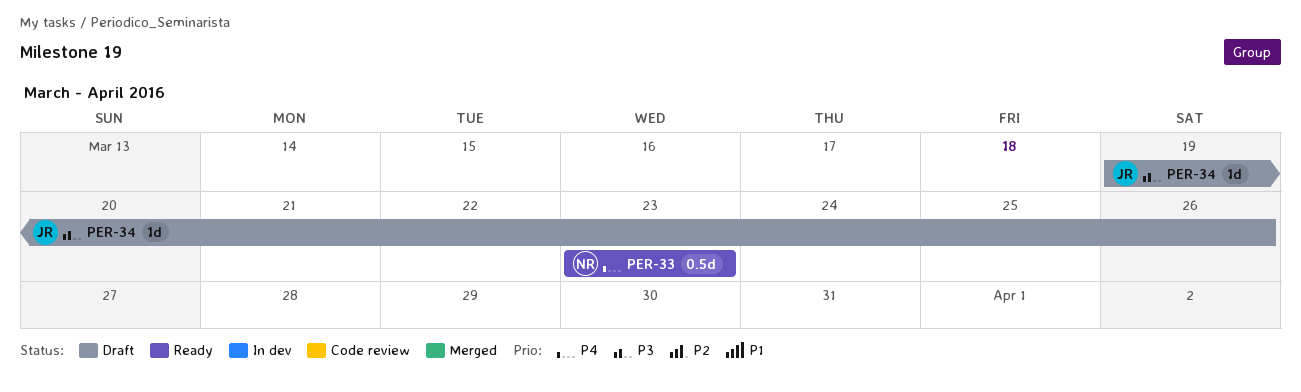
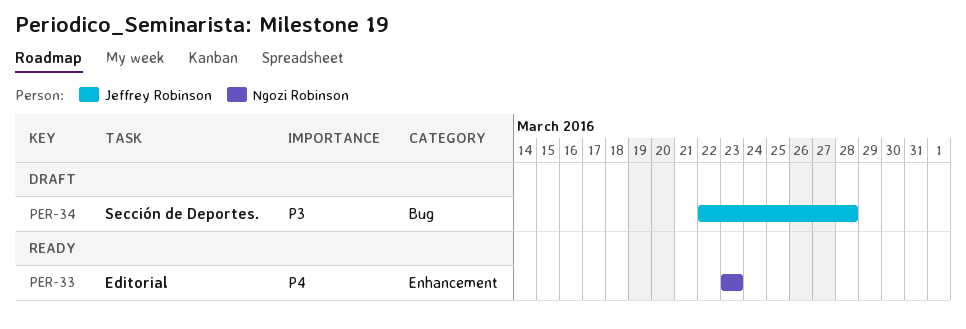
PER-34, start: Mar 19 -> Mar 22
PER-34, due: Mar 26 -> Mar 28

